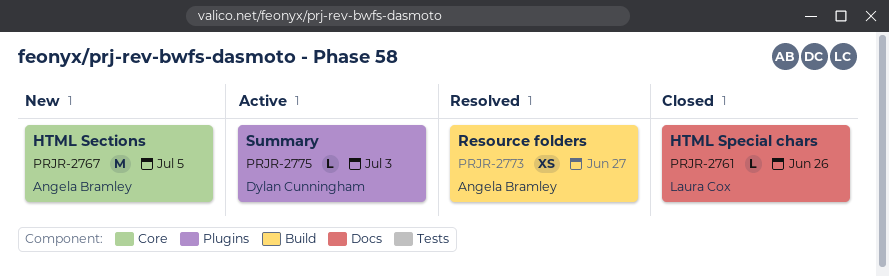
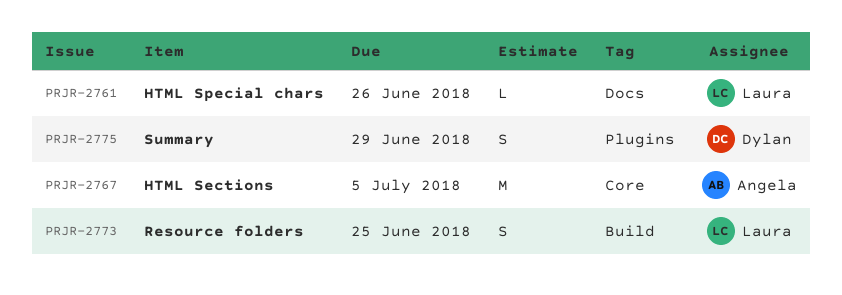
PRJR-2773, owner: Angela Bramley -> Laura Cox
PRJR-2773, estimate: XS -> S
PRJR-2773, due: Jun 27 -> Jun 25
PRJR-2775, estimate: L -> S
PRJR-2775, due: Jul 3 -> Jun 29

